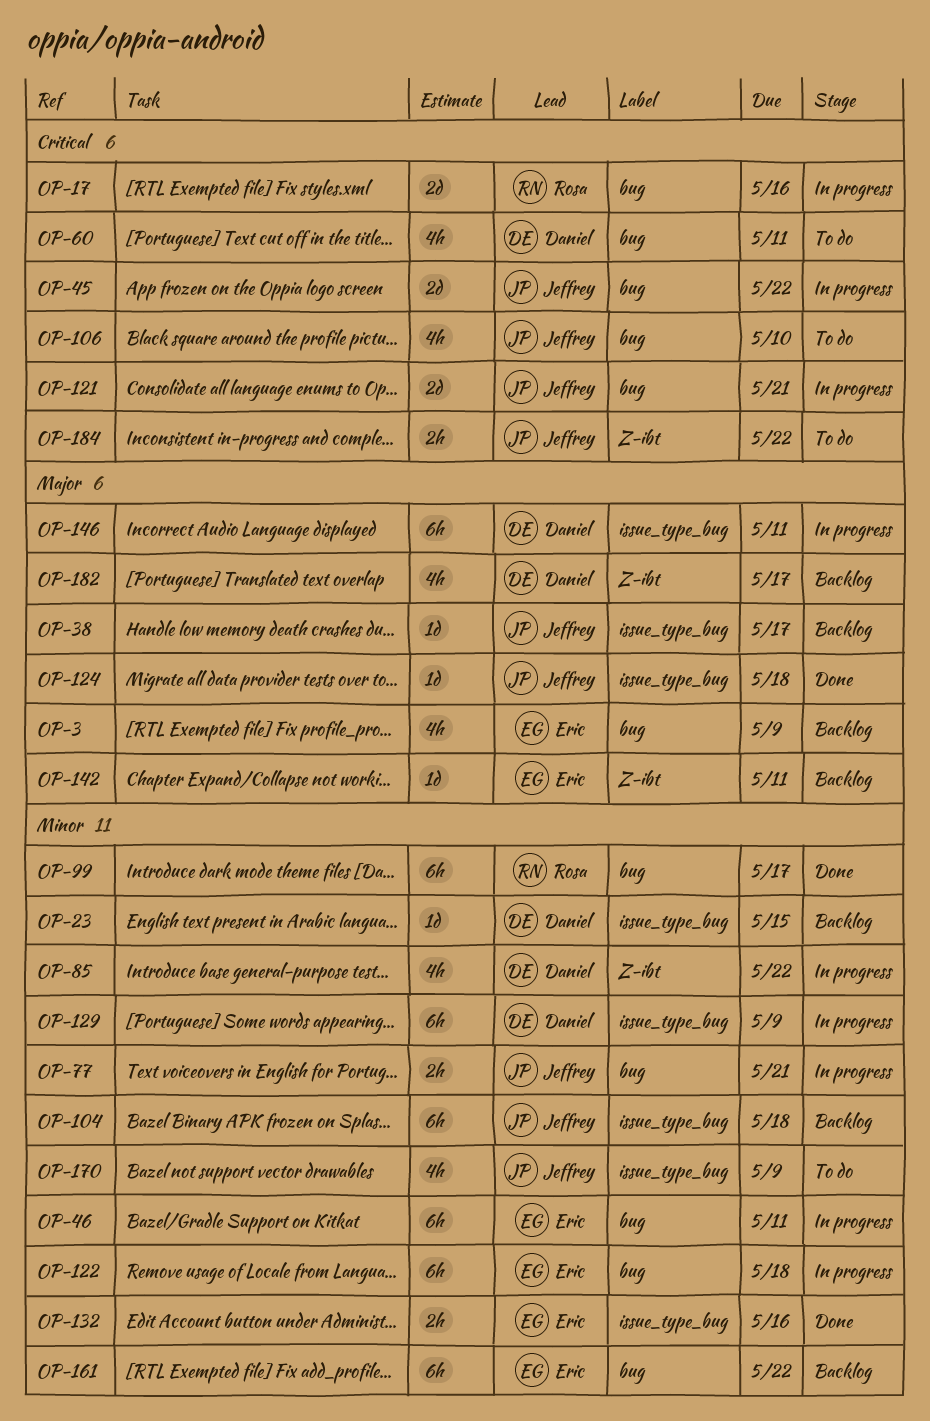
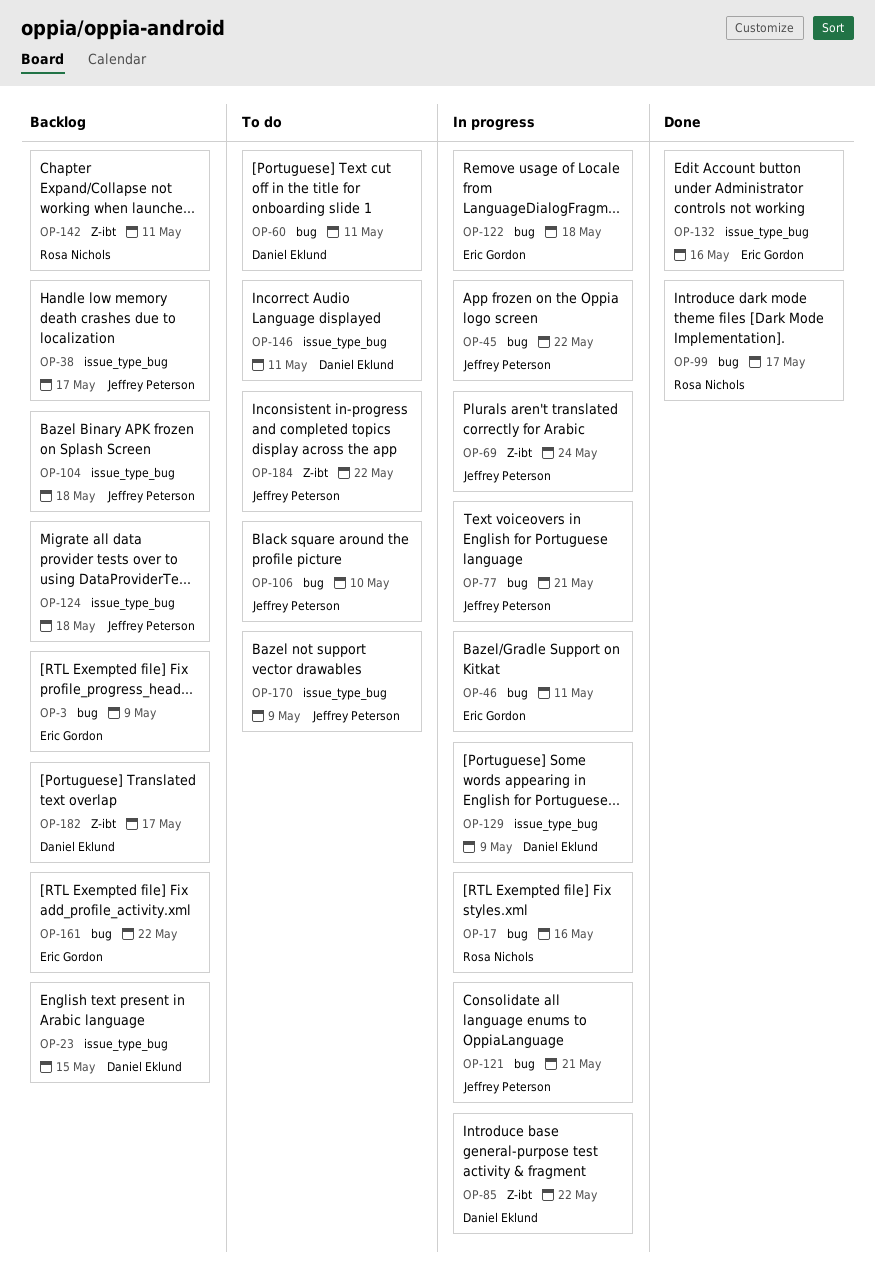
OP-69: none -> present
OP-124, status: Done -> Backlog
OP-142, owner: Eric Gordon -> Rosa Nichols
OP-146, status: In progress -> To do

